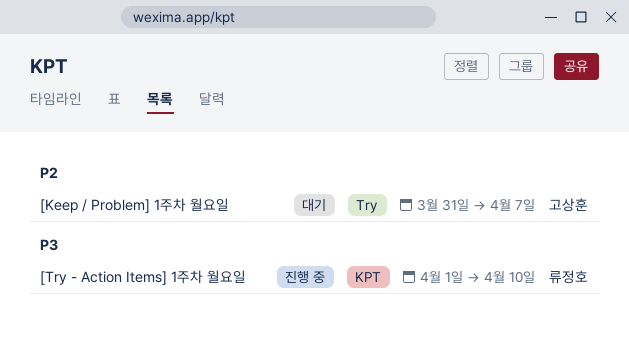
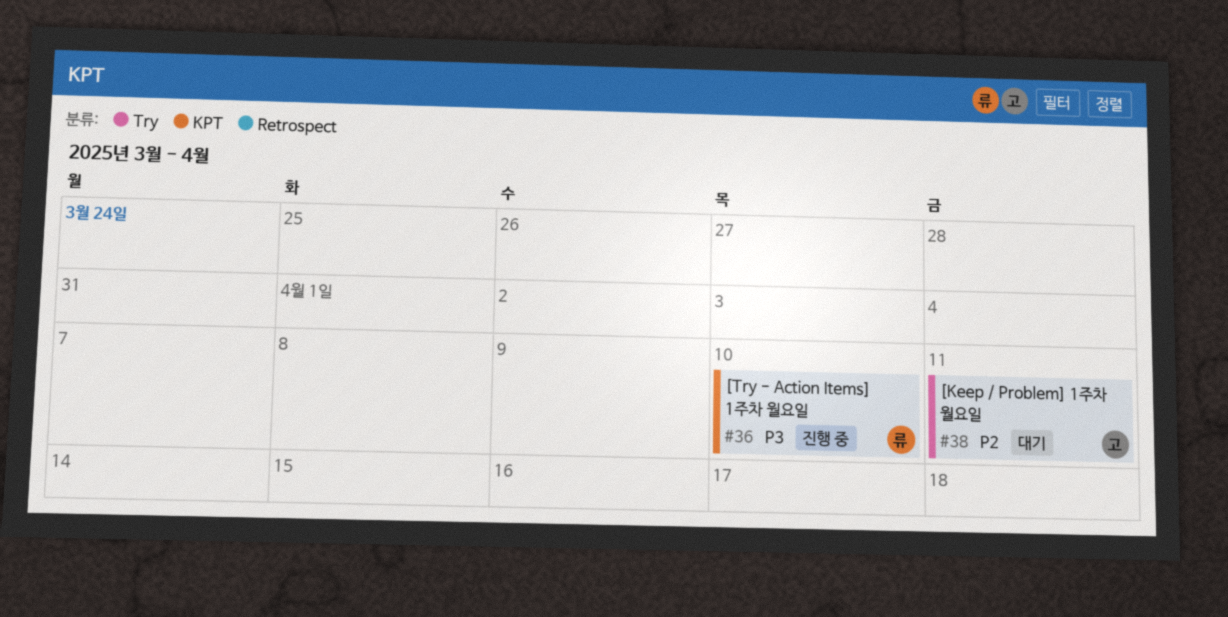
[Keep / Problem] 1주차 월요일, due: Apr 7 -> Apr 11

